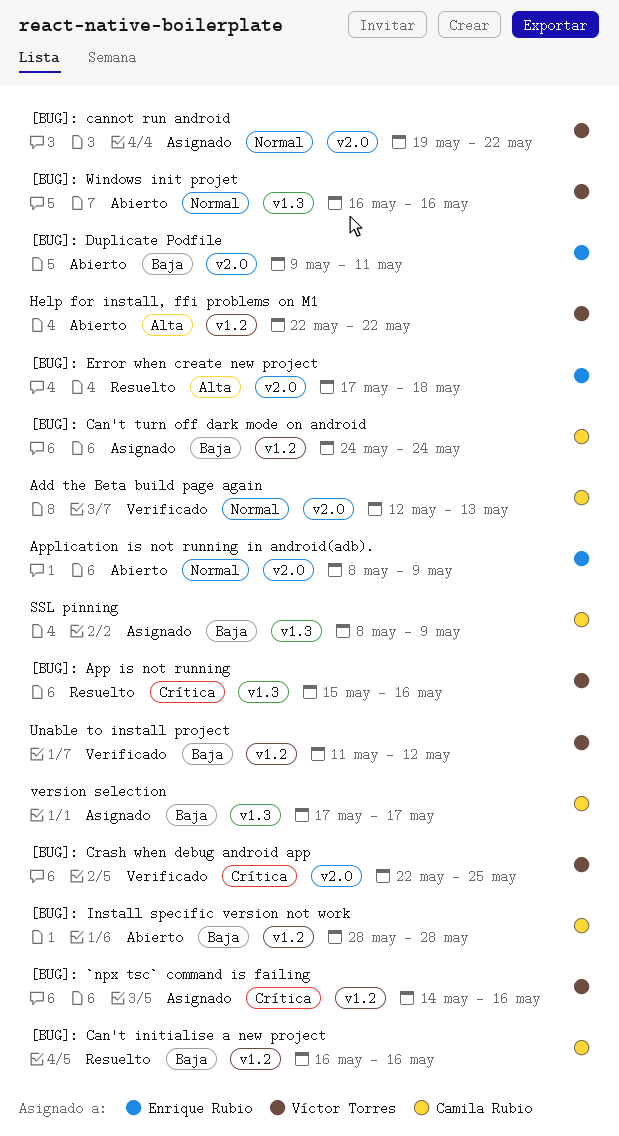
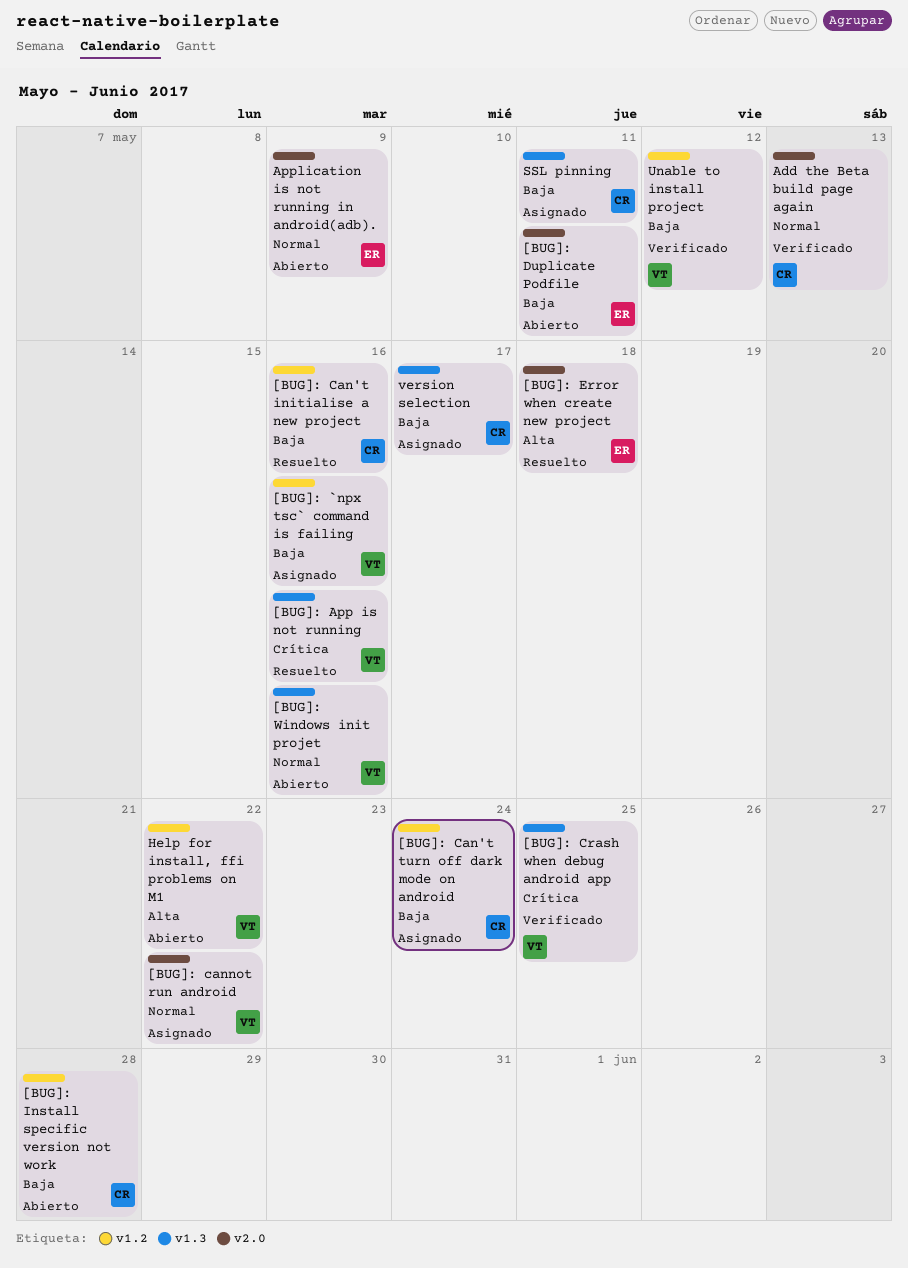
[BUG]: `npx tsc` command is failing, priority: Crítica -> Baja
[BUG]: Crash when debug android app, label: v2.0 -> v1.3
SSL pinning, due: May 9 -> May 11

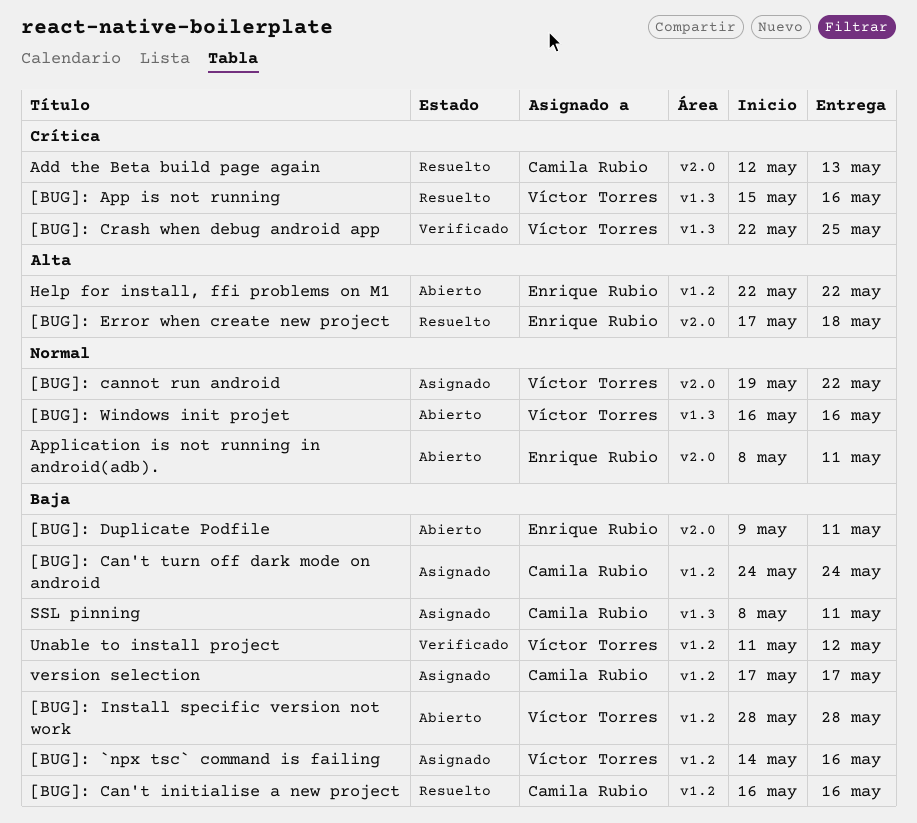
[BUG]: Install specific version not work, owner: Camila Rubio -> Víctor Torres
Add the Beta build page again, status: Verificado -> Resuelto
Add the Beta build page again, priority: Normal -> Crítica
Application is not running in android(adb)., due: May 9 -> May 11
Help for install, ffi problems on M1, owner: Víctor Torres -> Enrique Rubio
version selection, label: v1.3 -> v1.2

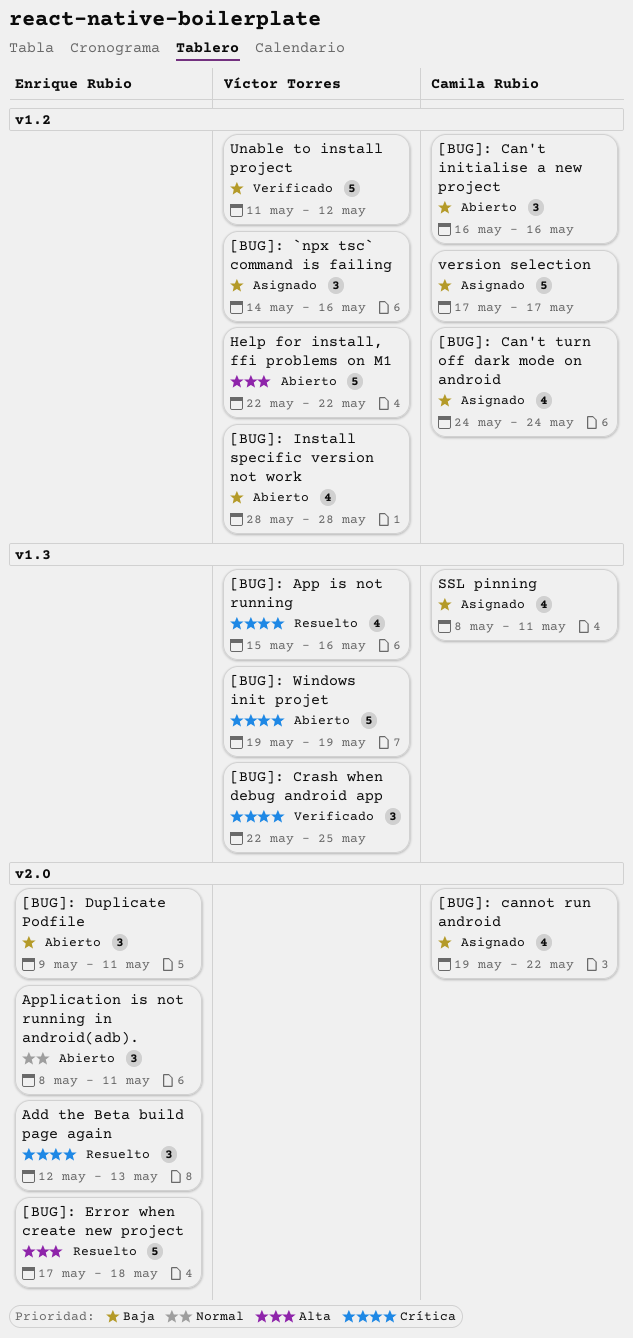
[BUG]: Can't initialise a new project, status: Resuelto -> Abierto
[BUG]: cannot run android, owner: Víctor Torres -> Camila Rubio
[BUG]: cannot run android, priority: Normal -> Baja
[BUG]: Windows init projet, priority: Normal -> Crítica
[BUG]: Windows init projet, start: May 16 -> May 19
[BUG]: Windows init projet, due: May 16 -> May 19
Add the Beta build page again, owner: Camila Rubio -> Enrique Rubio
Help for install, ffi problems on M1, owner: Enrique Rubio -> Víctor Torres

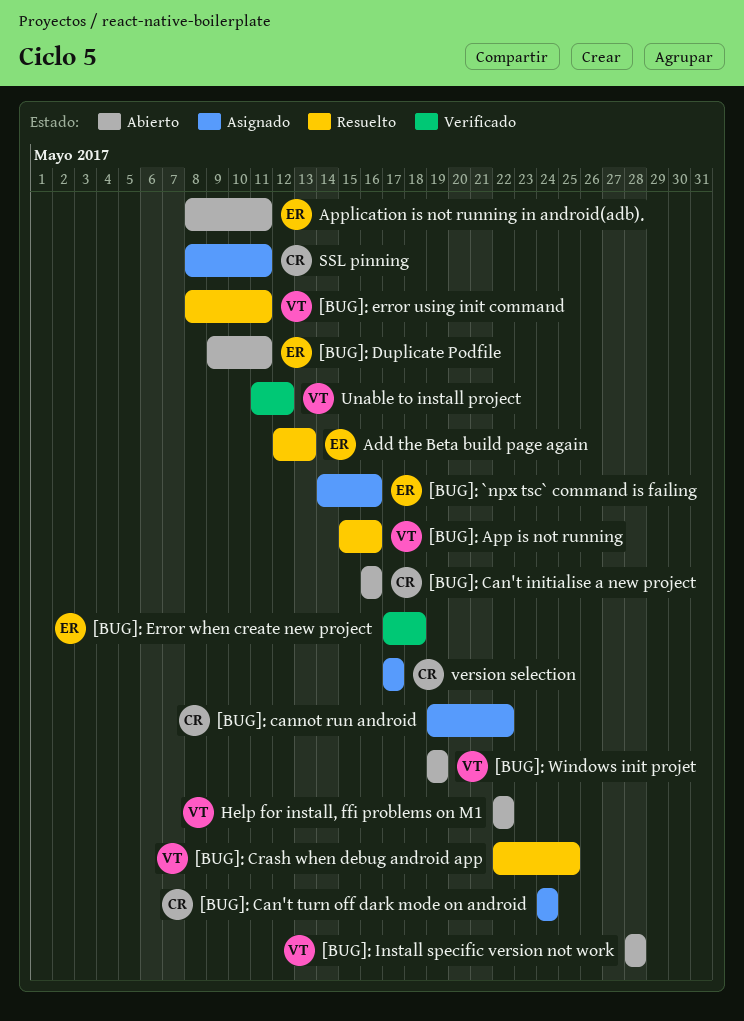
[BUG]: `npx tsc` command is failing, owner: Víctor Torres -> Enrique Rubio
[BUG]: Crash when debug android app, status: Verificado -> Resuelto
[BUG]: error using init command: none -> present
[BUG]: Error when create new project, status: Resuelto -> Verificado

